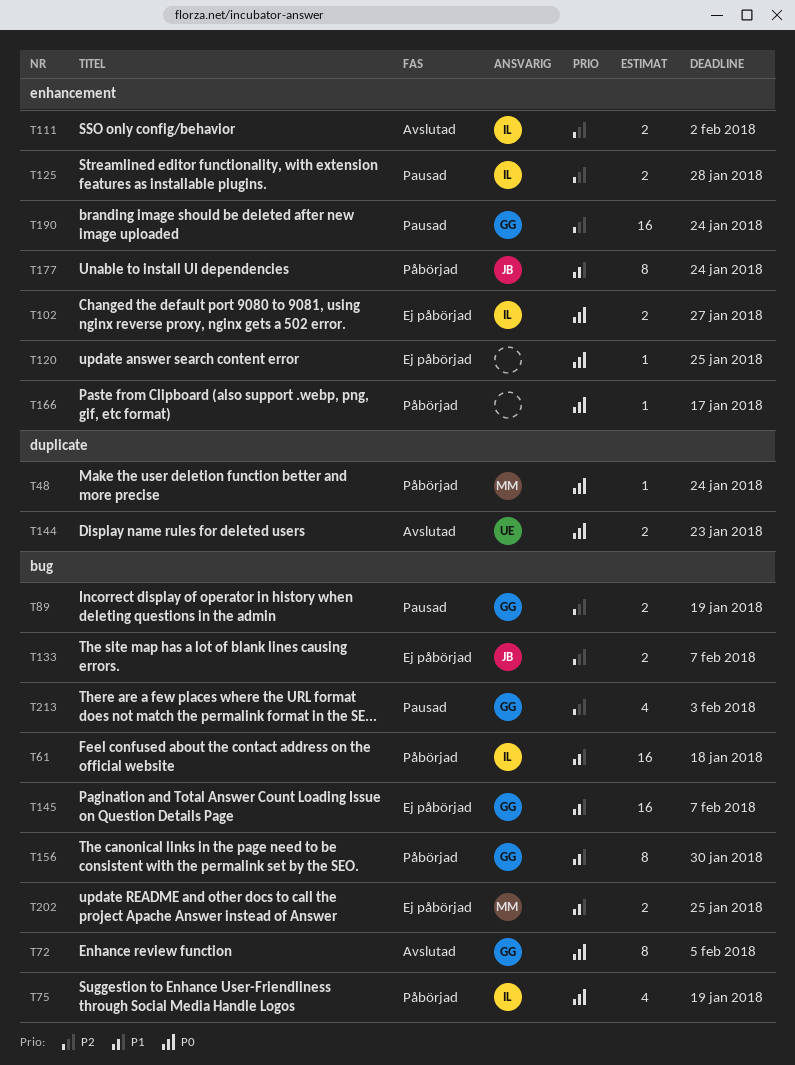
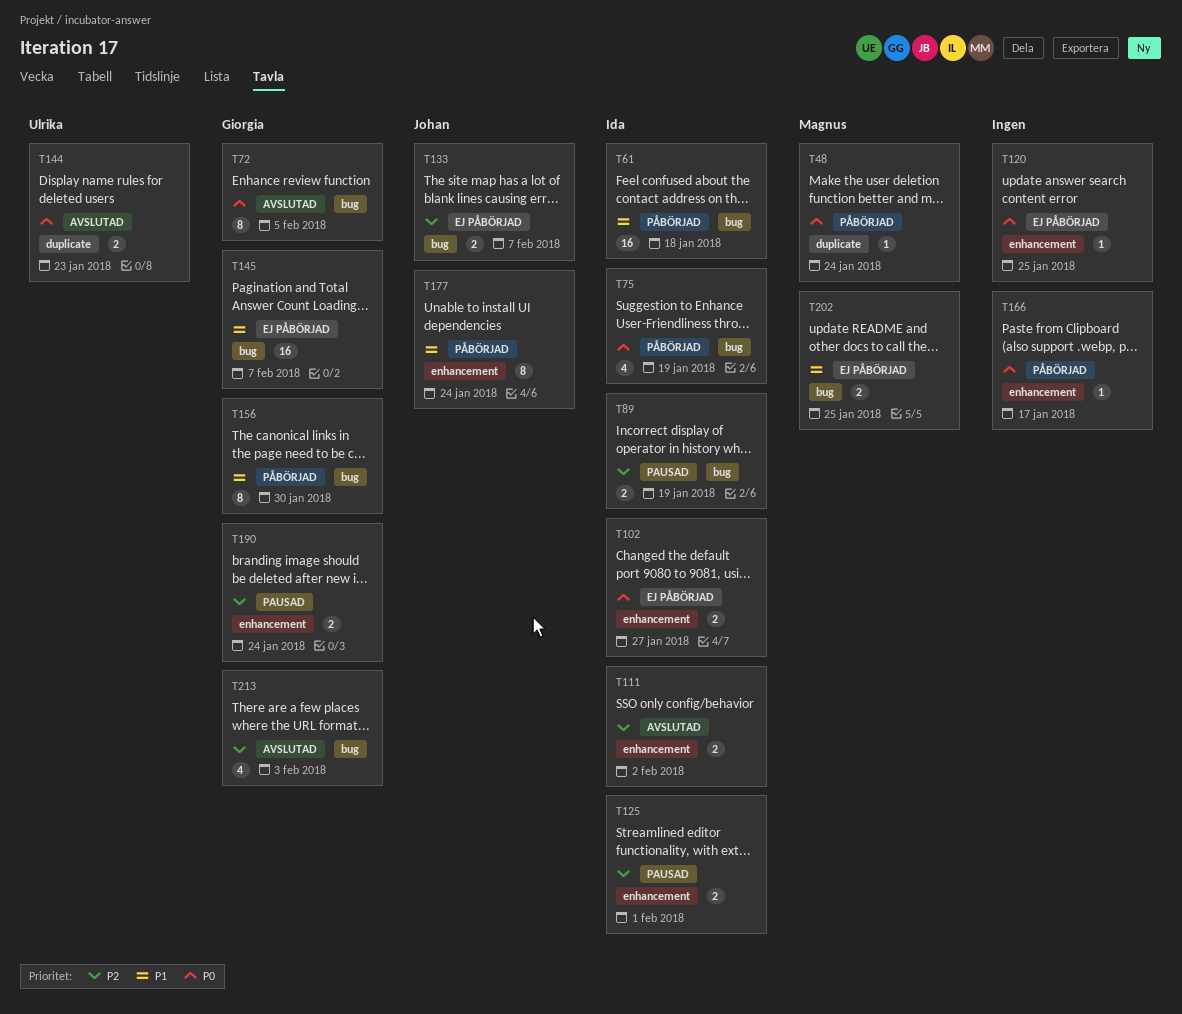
T89, owner: Giorgia -> Ida
T125, due: Jan 28 -> Feb 1
T190, estimate: 16 -> 2
T213, status: Pausad -> Avslutad

